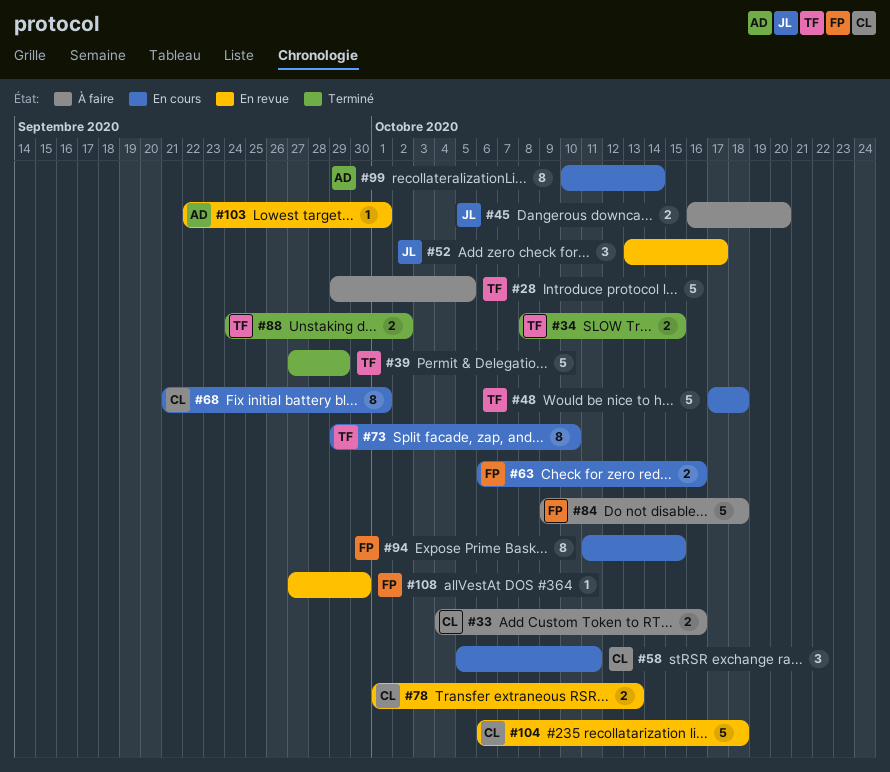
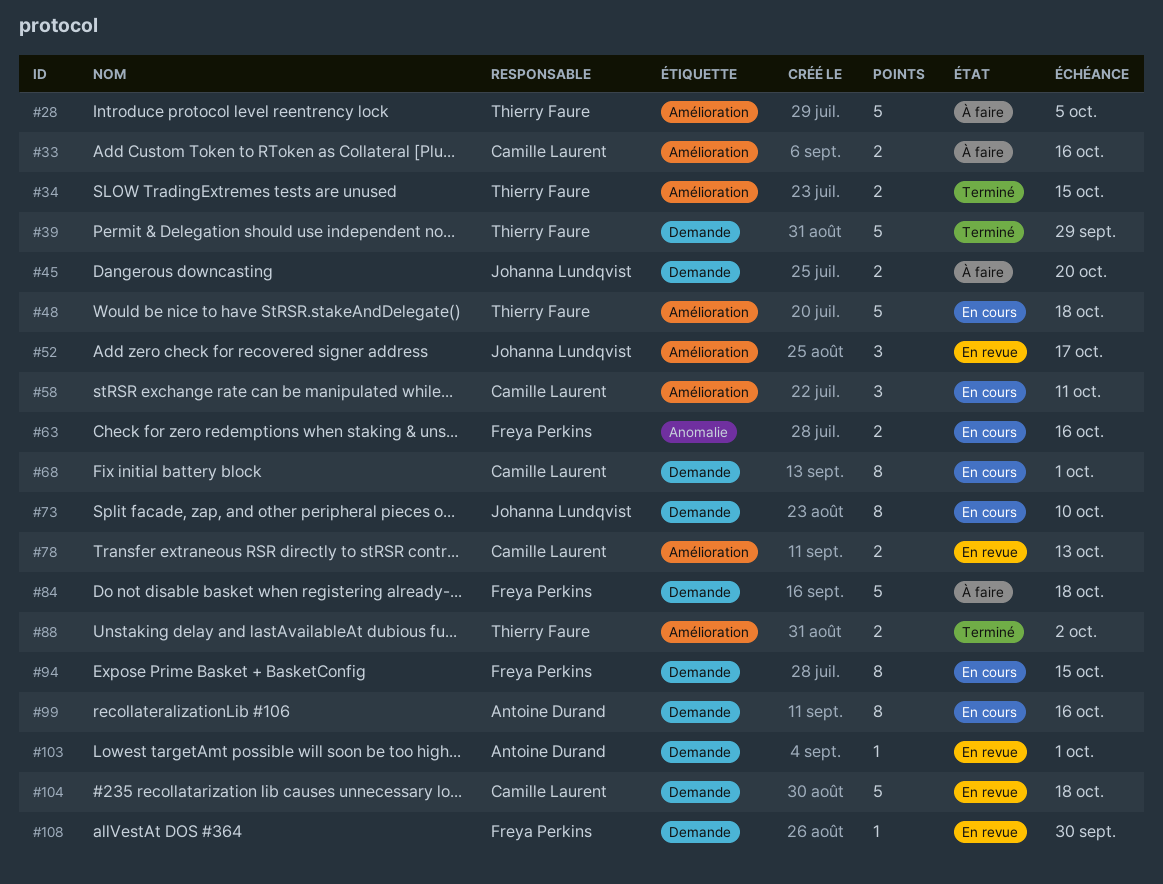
#73, owner: Thierry Faure -> Johanna Lundqvist
#99, due: Oct 14 -> Oct 16

